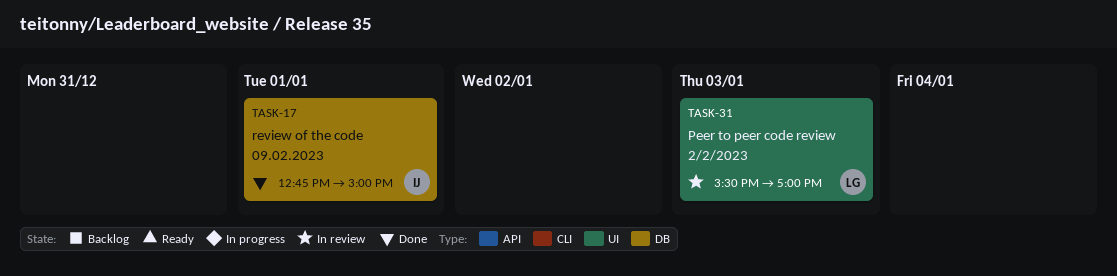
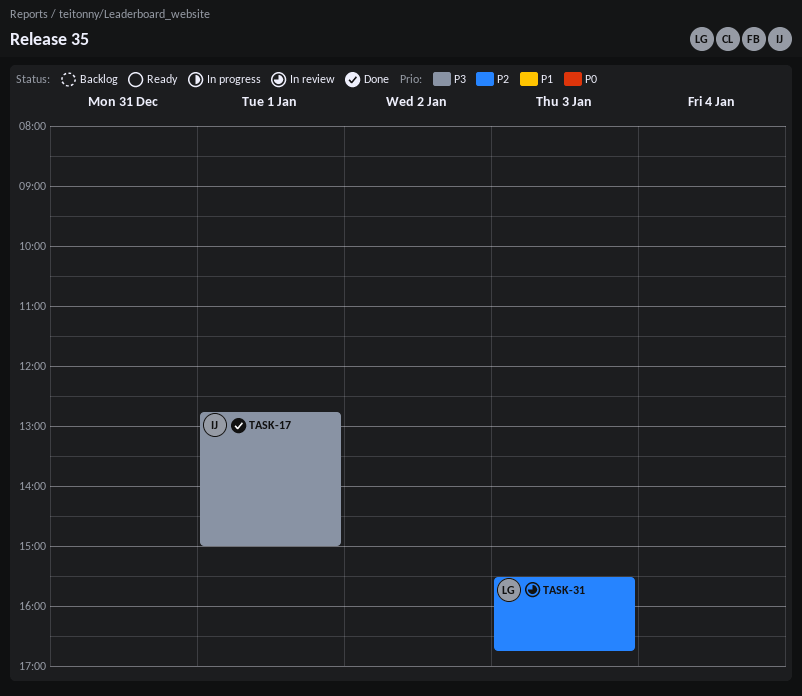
TASK-31, ends: 17:00 -> 16:45

